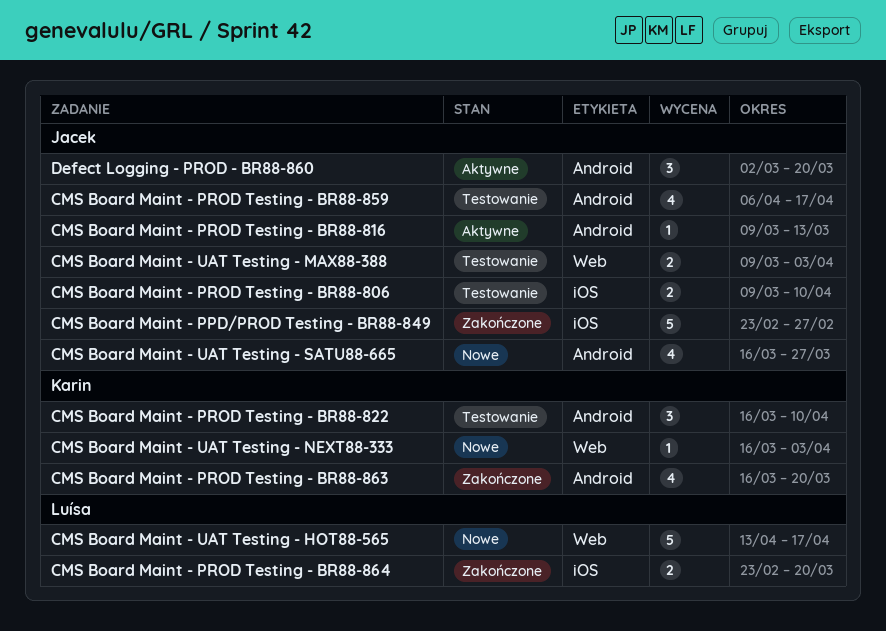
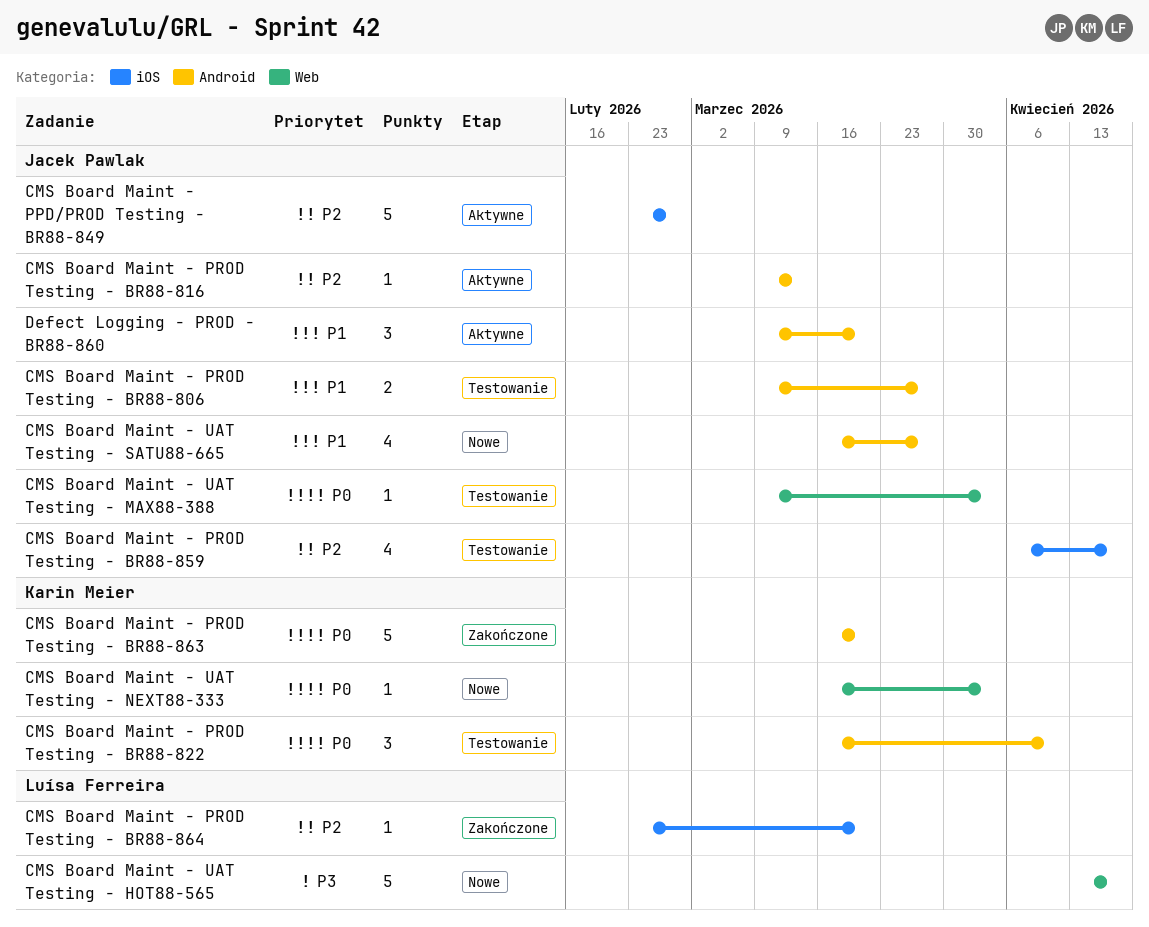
CMS Board Maint - PPD/PROD Testing - BR88-849, status: Zakończone -> Aktywne
CMS Board Maint - PROD Testing - BR88-806, label: iOS -> Android
CMS Board Maint - PROD Testing - BR88-806, due: Apr 10 -> Mar 27
CMS Board Maint - PROD Testing - BR88-859, label: Android -> iOS
CMS Board Maint - PROD Testing - BR88-863, estimate: 4 -> 5
CMS Board Maint - PROD Testing - BR88-864, estimate: 2 -> 1
CMS Board Maint - UAT Testing - MAX88-388, estimate: 2 -> 1
Defect Logging - PROD - BR88-860, start: Mar 2 -> Mar 9

